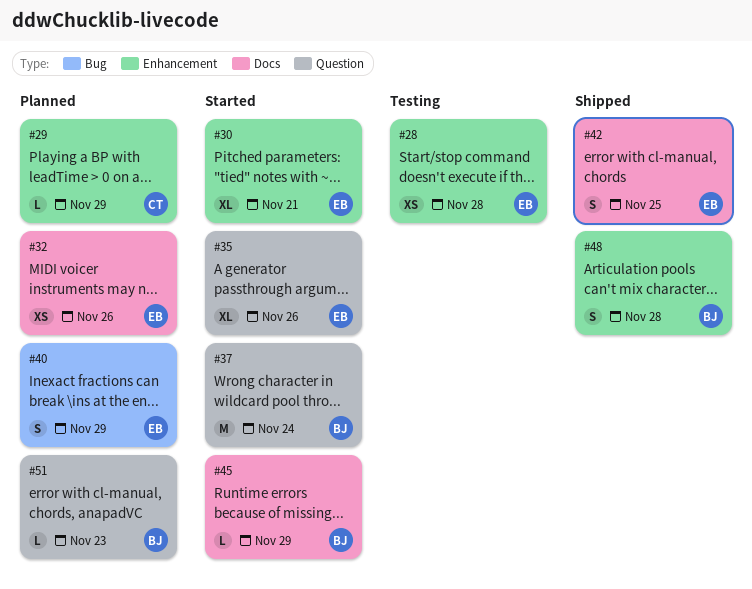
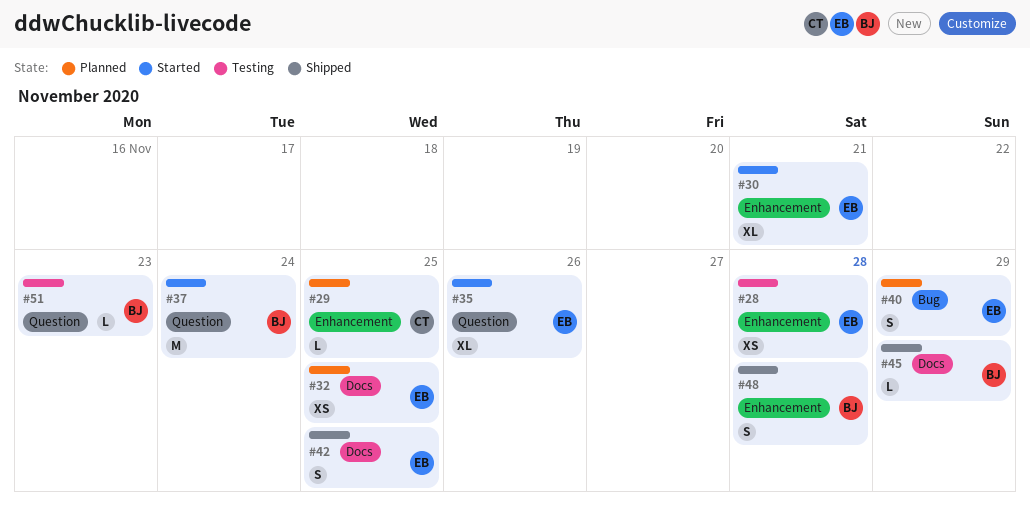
#29, due: Nov 29 -> Nov 25
#32, due: Nov 26 -> Nov 25
#45, status: Started -> Shipped
#51, status: Planned -> Testing

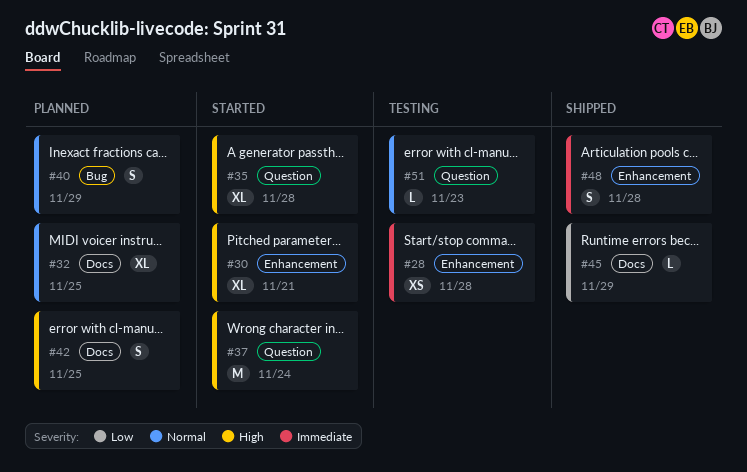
#29: present -> none
#32, estimate: XS -> XL
#35, due: Nov 26 -> Nov 28
#42, status: Shipped -> Planned

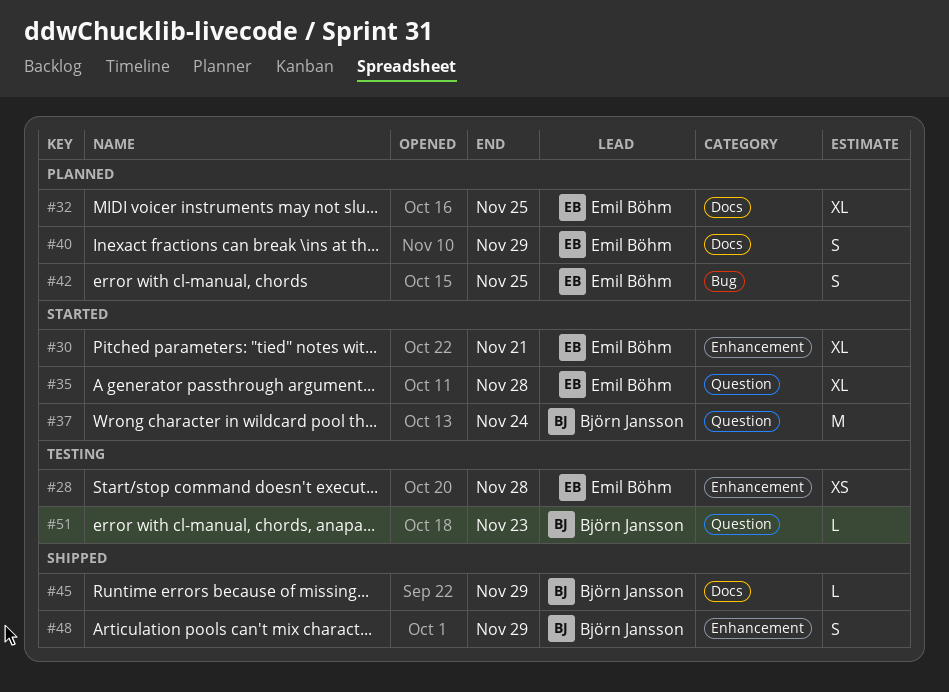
#40, label: Bug -> Docs
#42, label: Docs -> Bug
#48, due: Nov 28 -> Nov 29

